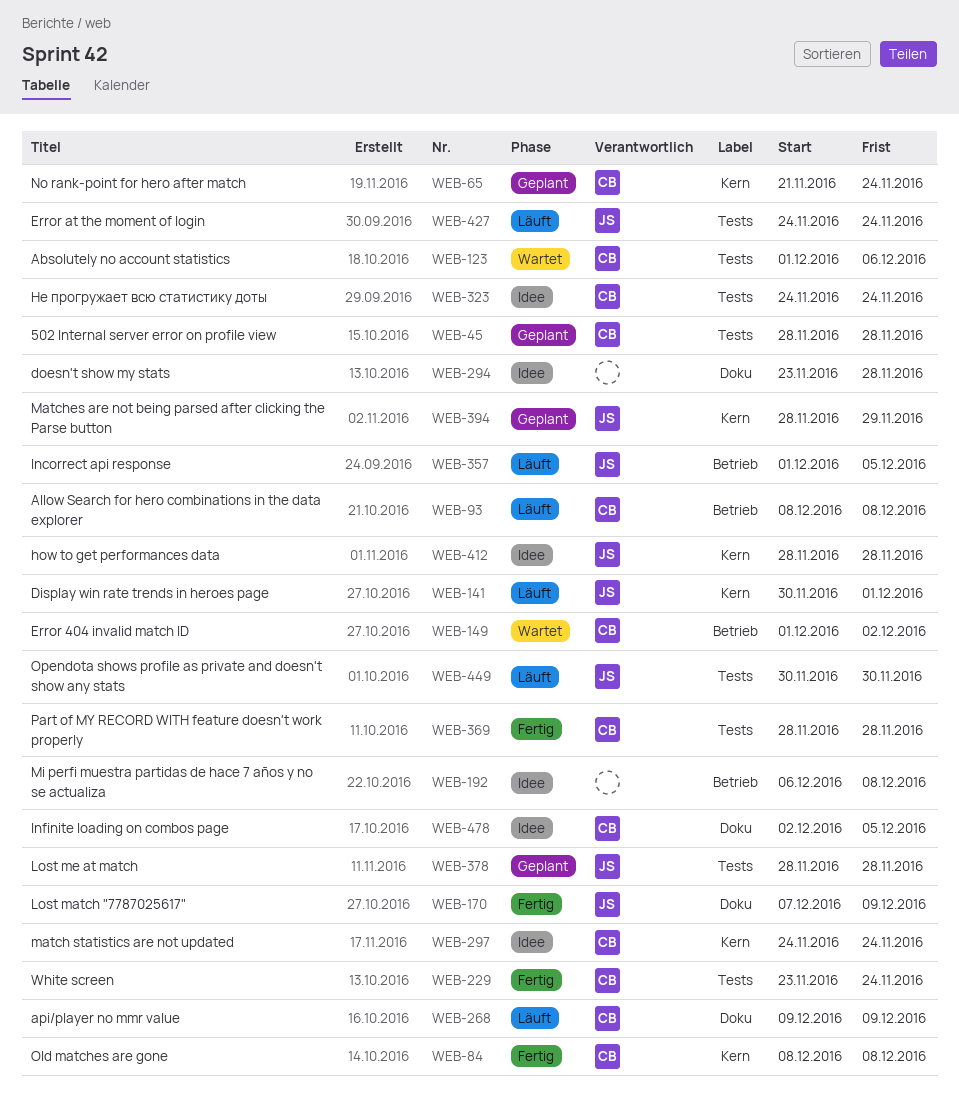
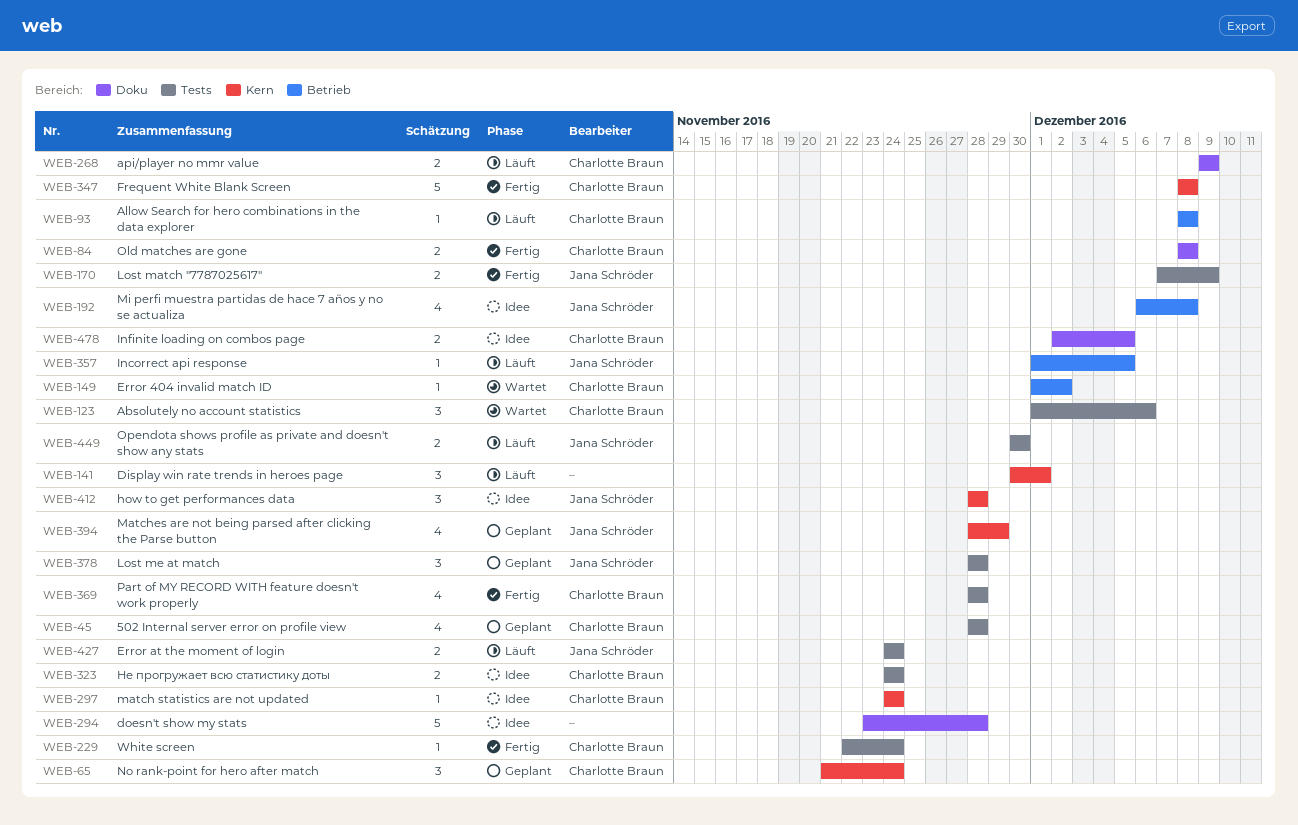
WEB-84, label: Kern -> Doku
WEB-141, owner: Jana Schröder -> none
WEB-170, label: Doku -> Tests
WEB-192, owner: none -> Jana Schröder
WEB-229, start: Nov 23 -> Nov 22
WEB-347: none -> present

